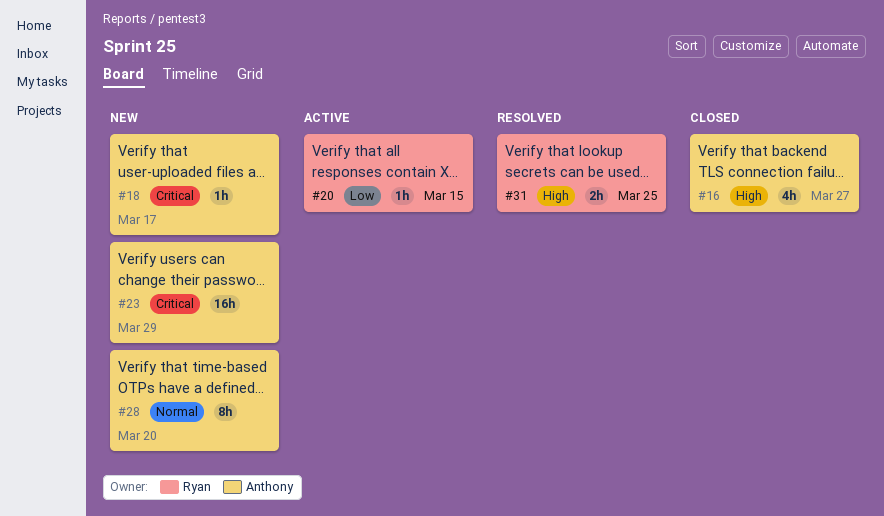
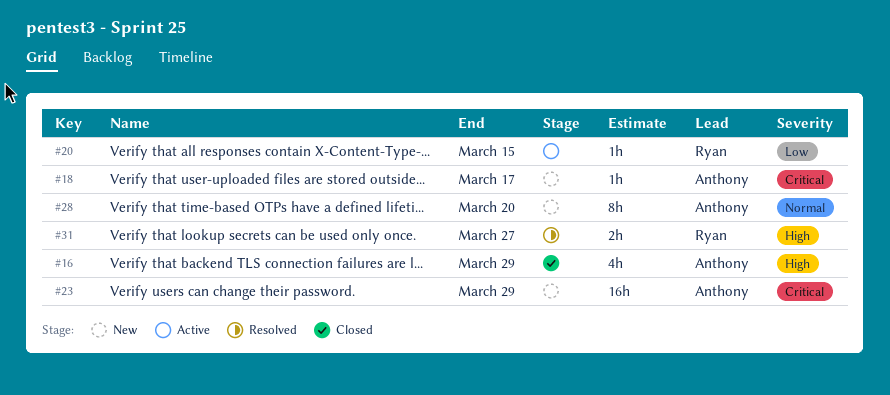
#16, due: Mar 27 -> Mar 29
#31, due: Mar 25 -> Mar 27

